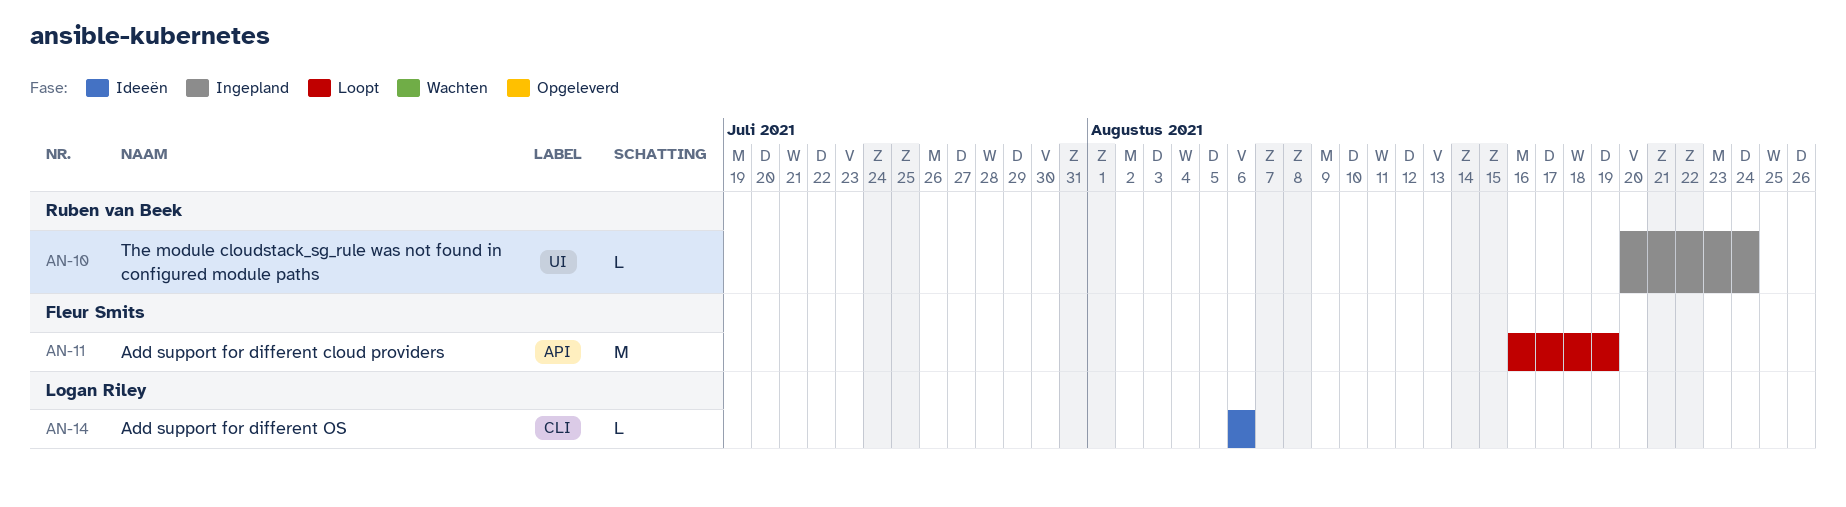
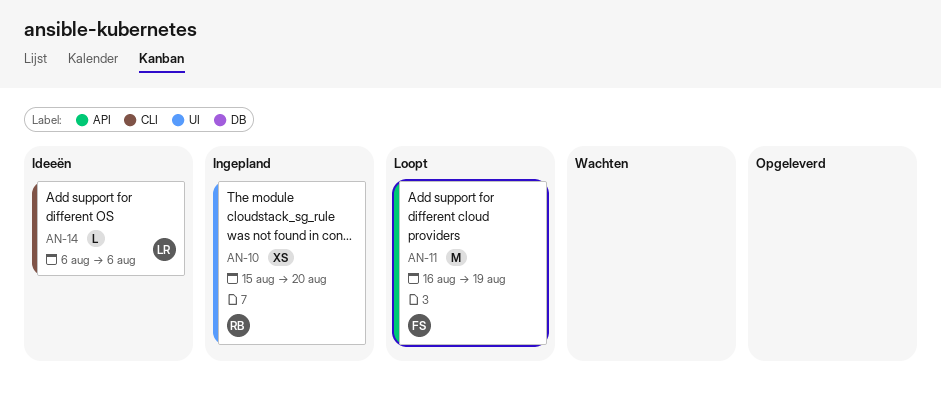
AN-10, estimate: L -> XS
AN-10, start: Aug 20 -> Aug 15
AN-10, due: Aug 24 -> Aug 20

